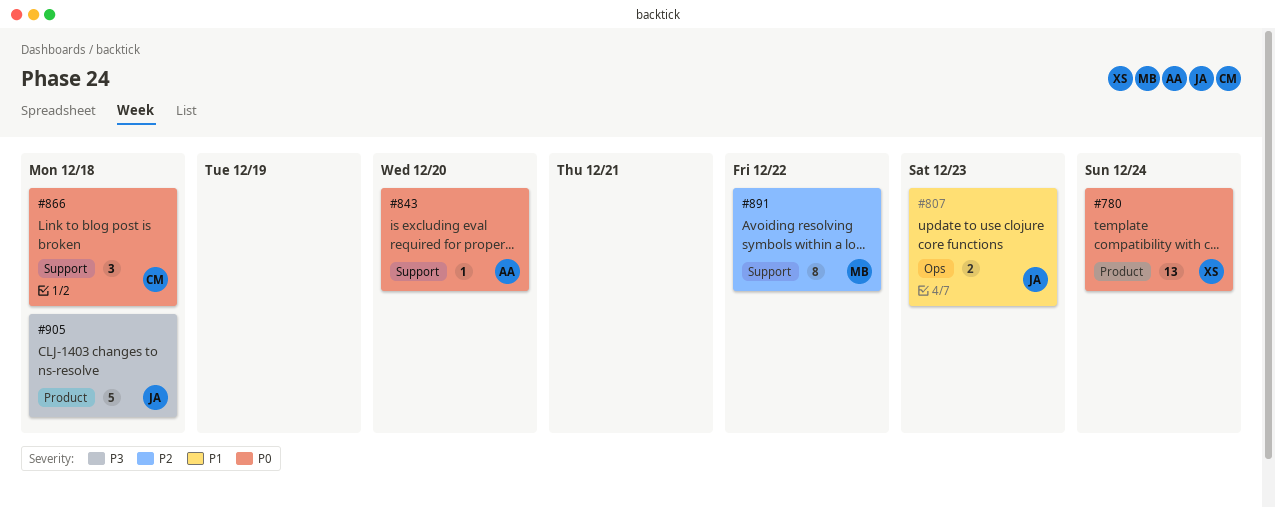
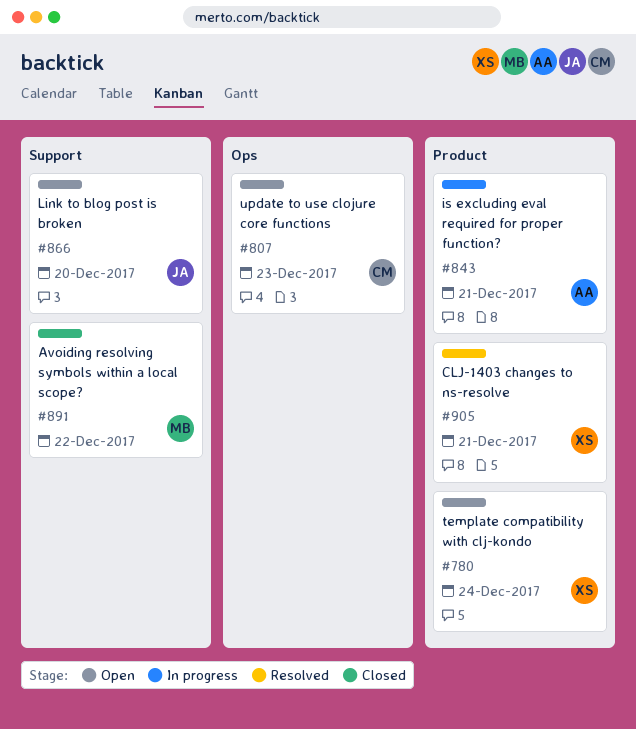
#807, owner: JA -> CM
#843, label: Support -> Product
#843, due: Dec 20 -> Dec 21
#866, owner: CM -> JA
#866, due: Dec 18 -> Dec 20
#905, owner: JA -> XS
#905, due: Dec 18 -> Dec 21

